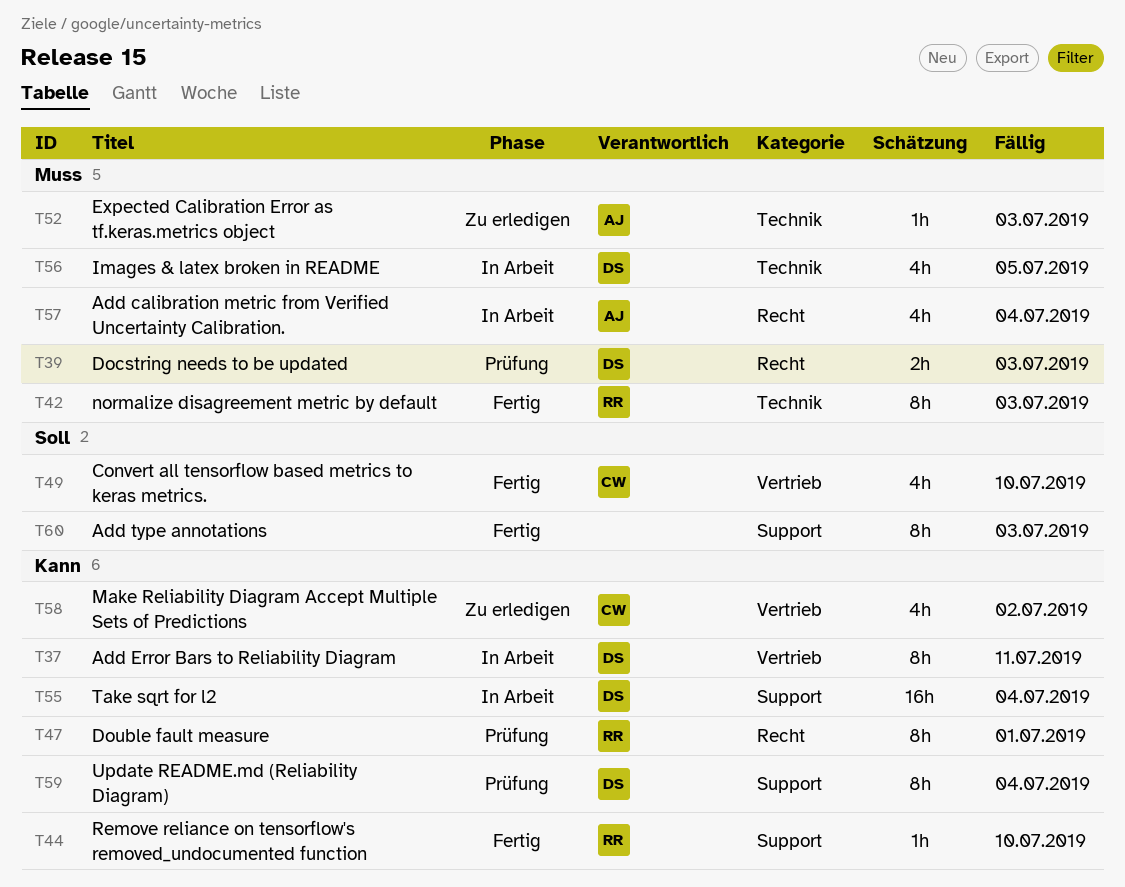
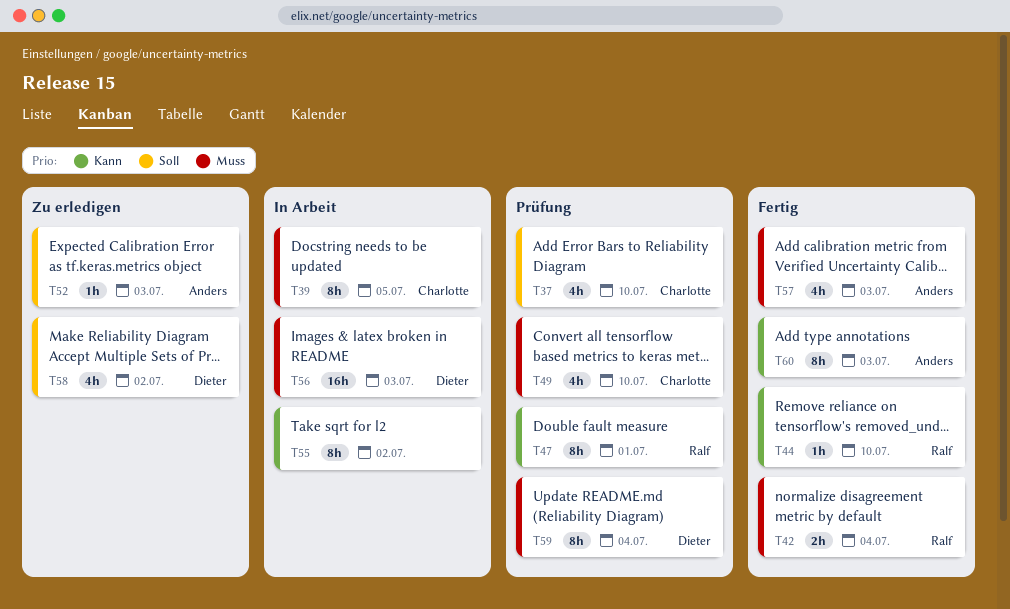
T37, status: In Arbeit -> Prüfung
T37, owner: Dieter -> Charlotte
T37, priority: Kann -> Soll
T37, estimate: 8h -> 4h
T37, due: Jul 11 -> Jul 10
T39, status: Prüfung -> In Arbeit
T39, owner: Dieter -> Charlotte
T39, estimate: 2h -> 8h
T39, due: Jul 3 -> Jul 5
T42, estimate: 8h -> 2h
T42, due: Jul 3 -> Jul 4
T49, status: Fertig -> Prüfung
T49, priority: Soll -> Muss
T52, priority: Muss -> Soll
T55, owner: Dieter -> none
T55, estimate: 16h -> 8h
T55, due: Jul 4 -> Jul 2
T56, estimate: 4h -> 16h
T56, due: Jul 5 -> Jul 3
T57, status: In Arbeit -> Fertig
T57, due: Jul 4 -> Jul 3
T58, owner: Charlotte -> Dieter
T58, priority: Kann -> Soll
T59, priority: Kann -> Muss
T60, owner: none -> Anders
T60, priority: Soll -> Kann

